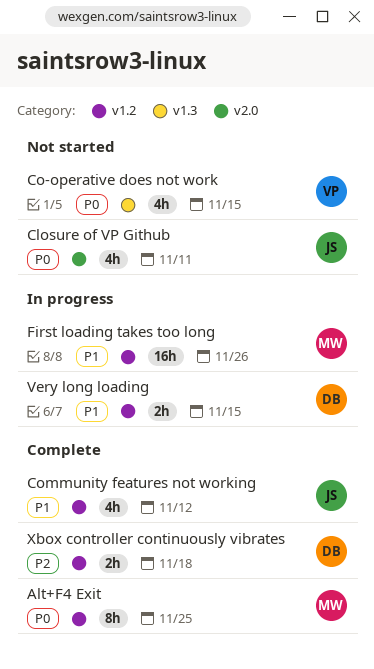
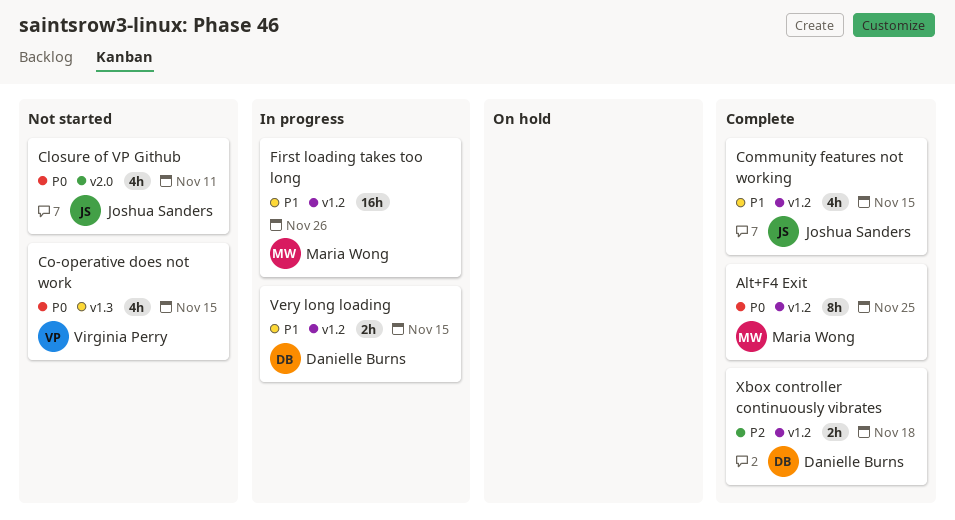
Community features not working, due: Nov 12 -> Nov 15

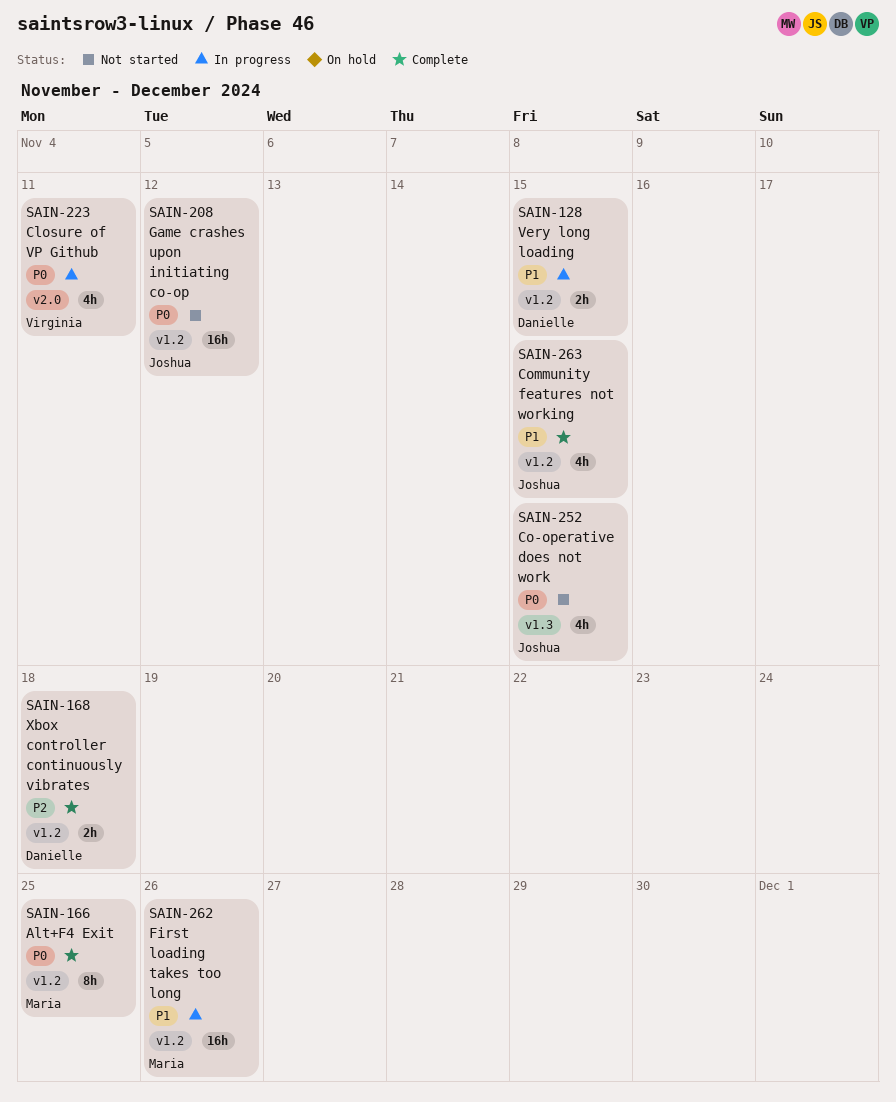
Closure of VP Github, status: Not started -> In progress
Closure of VP Github, owner: Joshua Sanders -> Virginia Perry
Co-operative does not work, owner: Virginia Perry -> Joshua Sanders
Game crashes upon initiating co-op: none -> present

